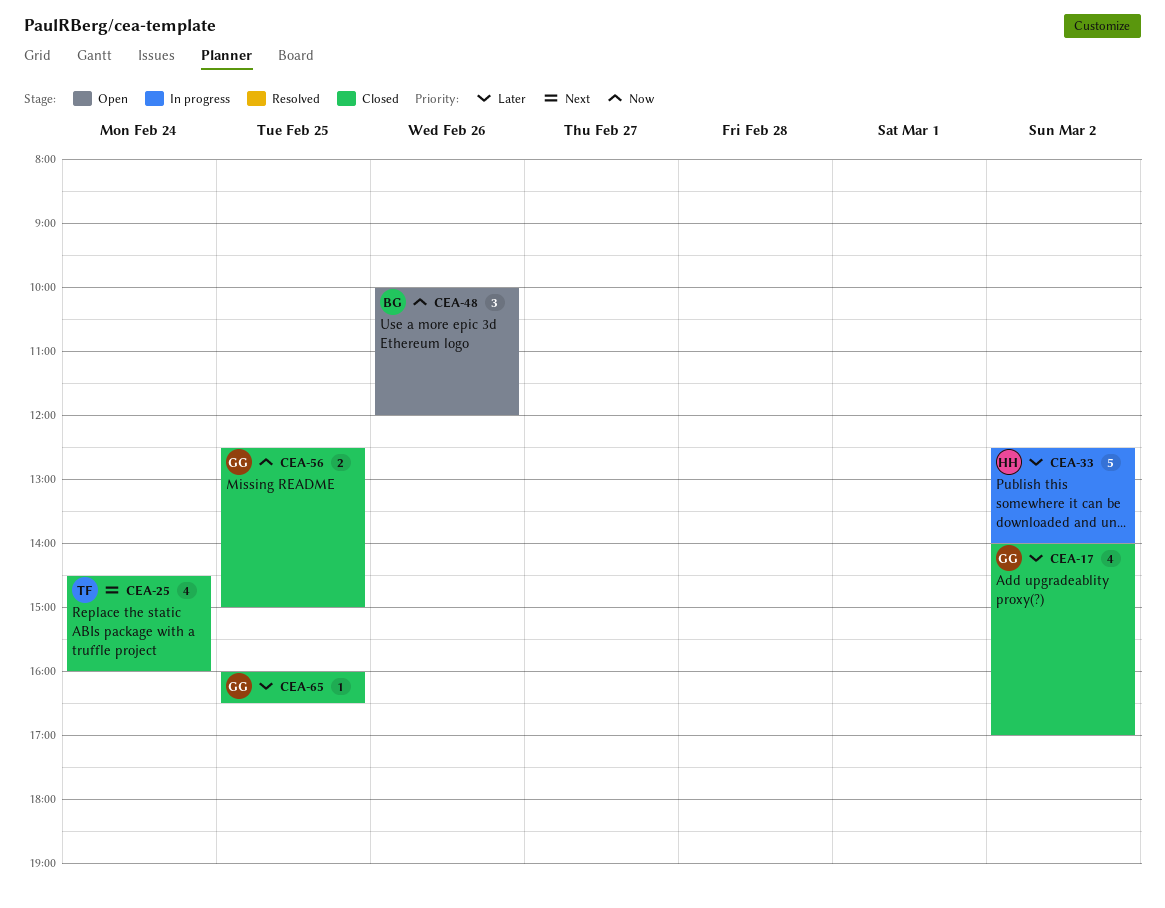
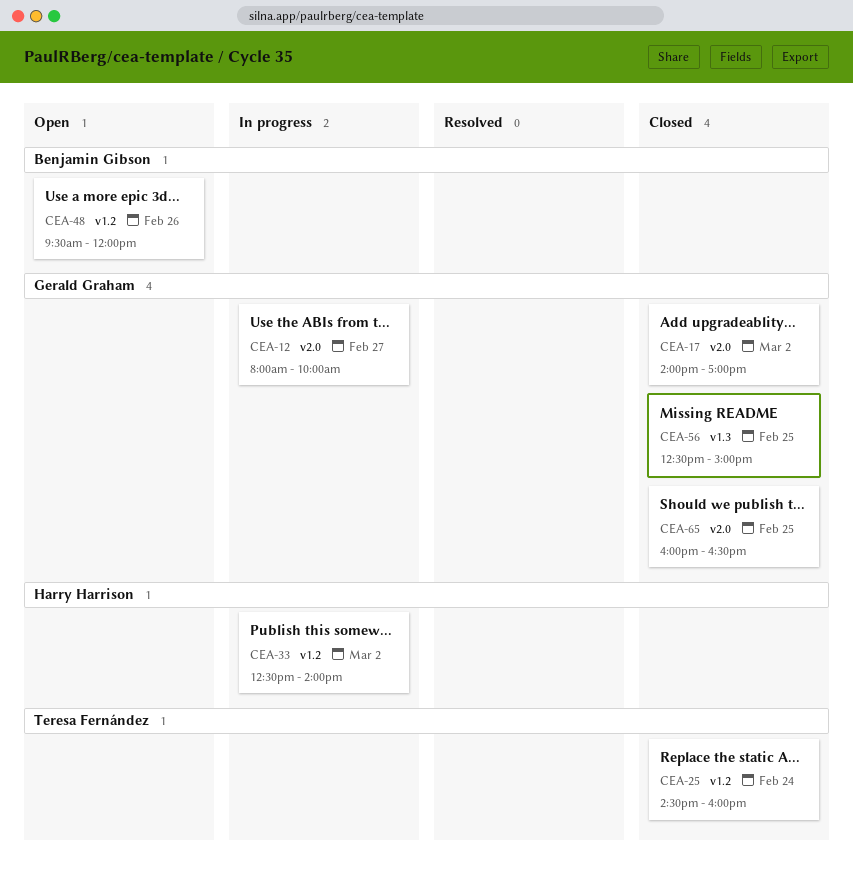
CEA-12: none -> present
CEA-48, begins: 10:00 -> 09:30

